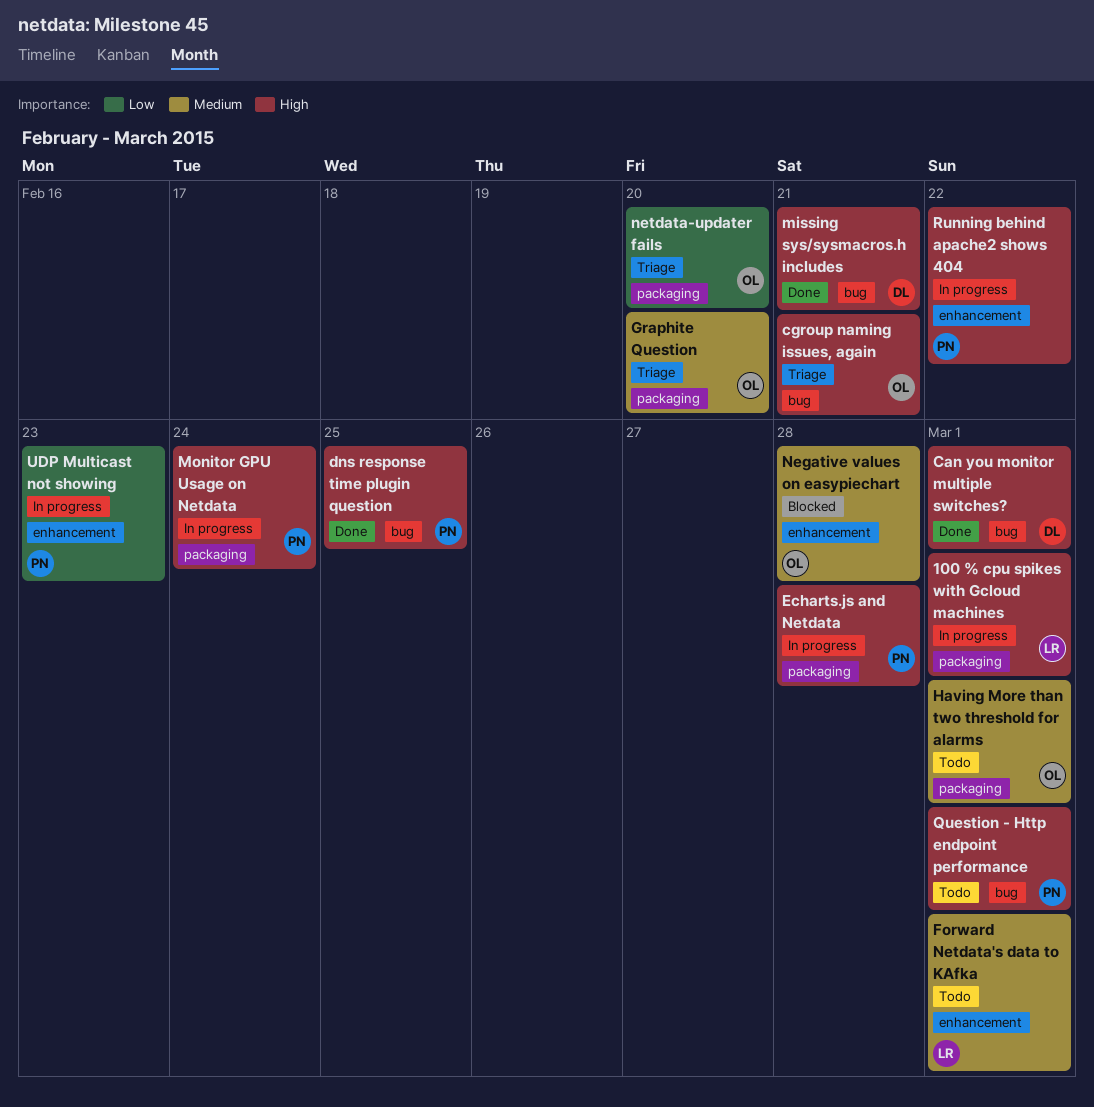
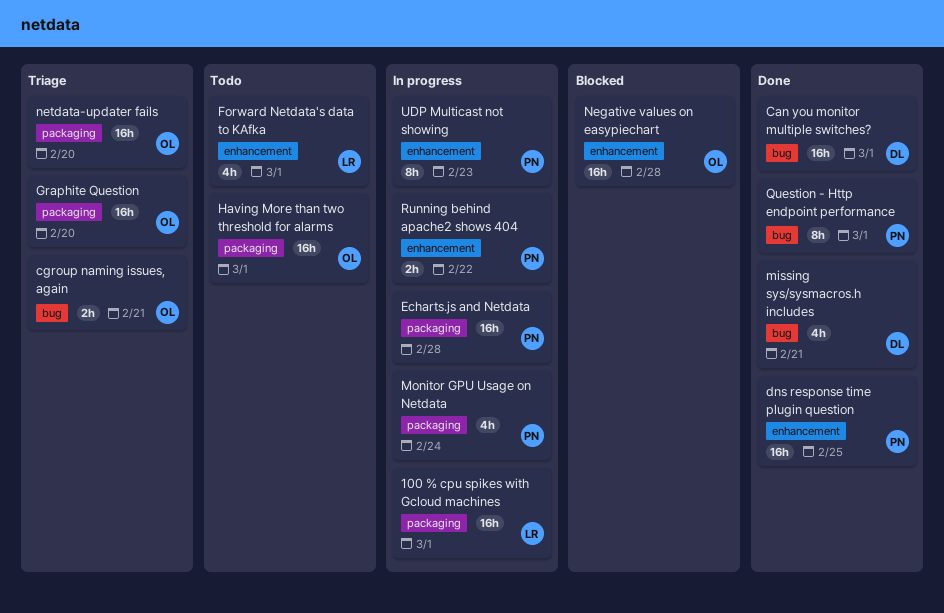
dns response time plugin question, label: bug -> enhancement
Question - Http endpoint performance, status: Todo -> Done

